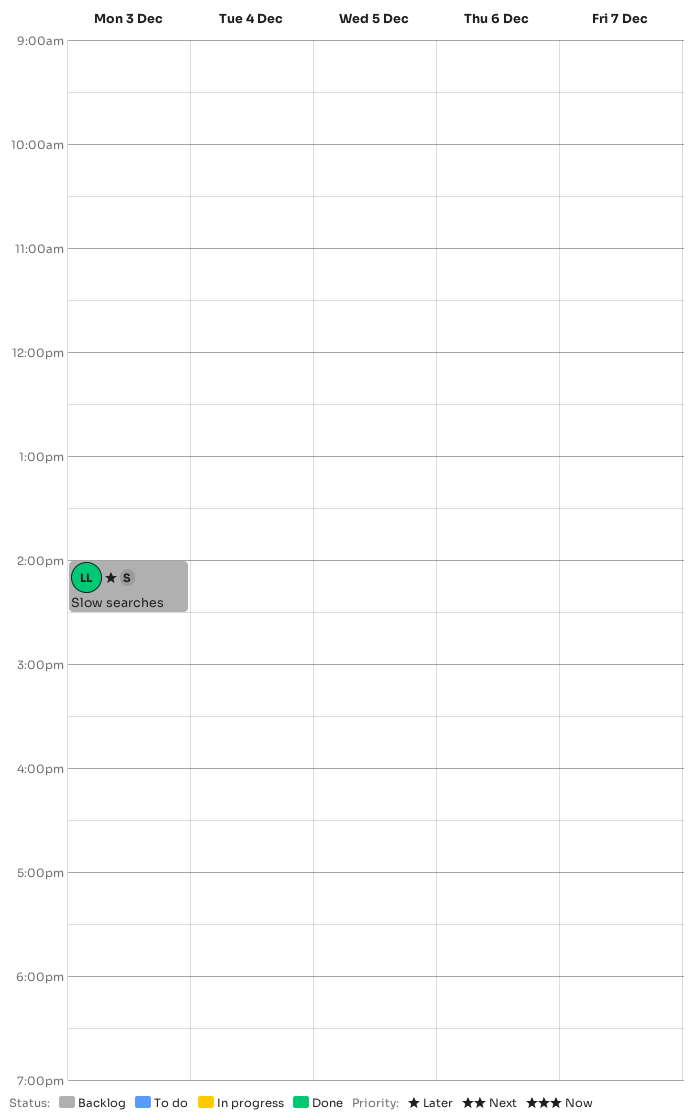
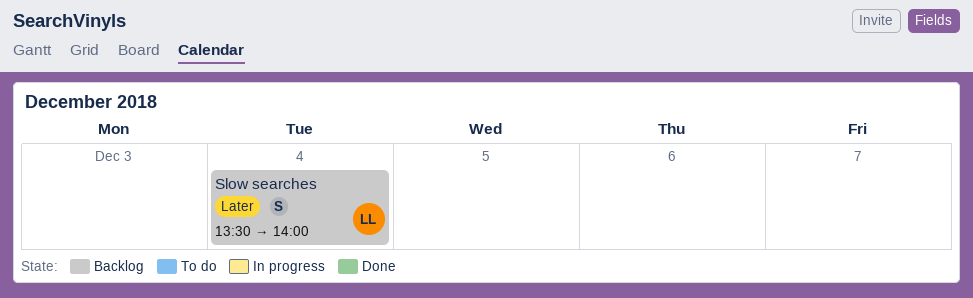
Slow searches, day: Dec 3 -> Dec 4
Slow searches, begins: 14:00 -> 13:30
Slow searches, ends: 14:30 -> 14:00

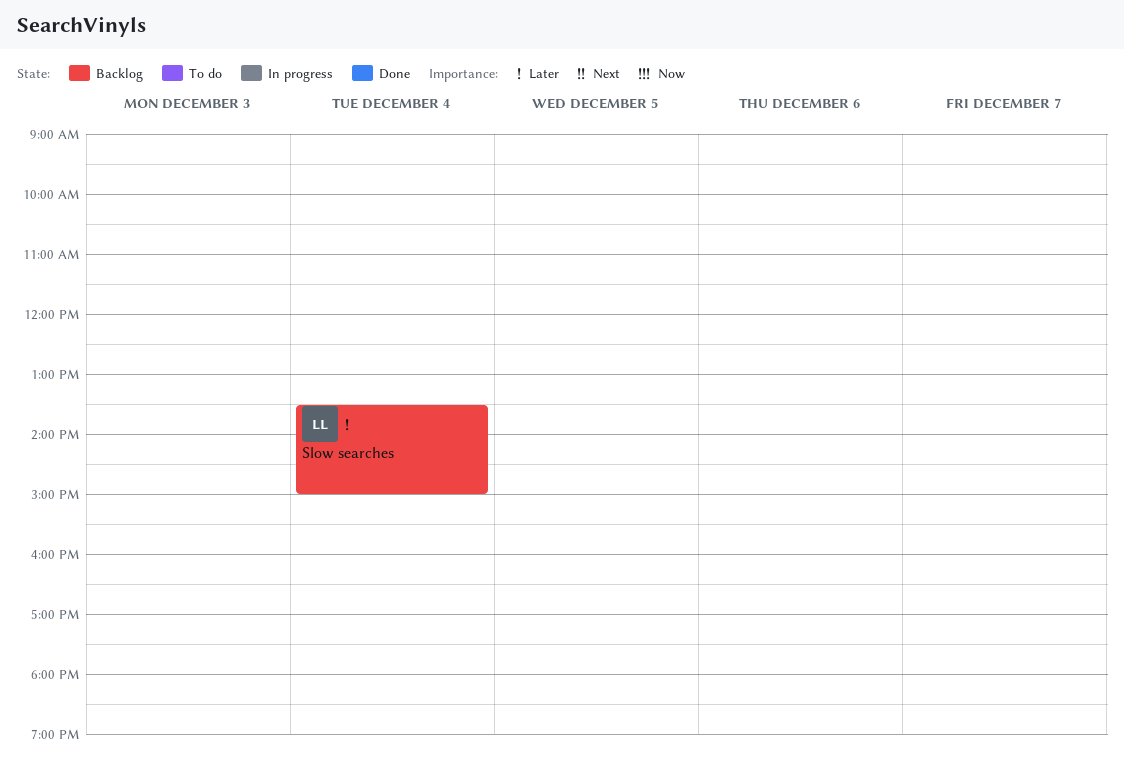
Slow searches, ends: 14:00 -> 15:00

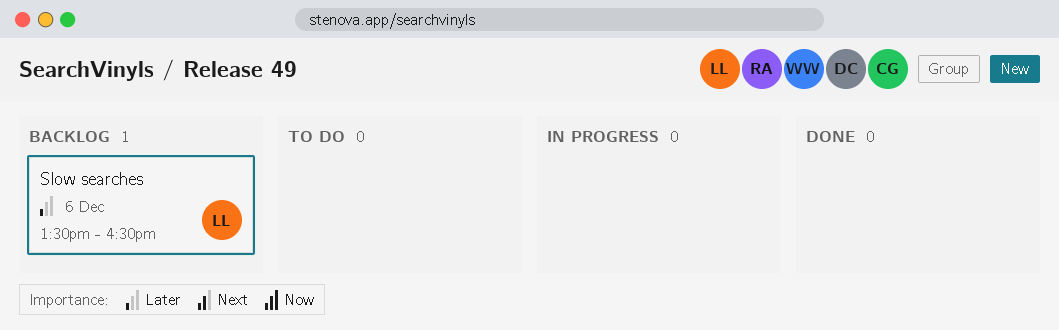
Slow searches, day: Dec 4 -> Dec 6
Slow searches, ends: 15:00 -> 16:30

